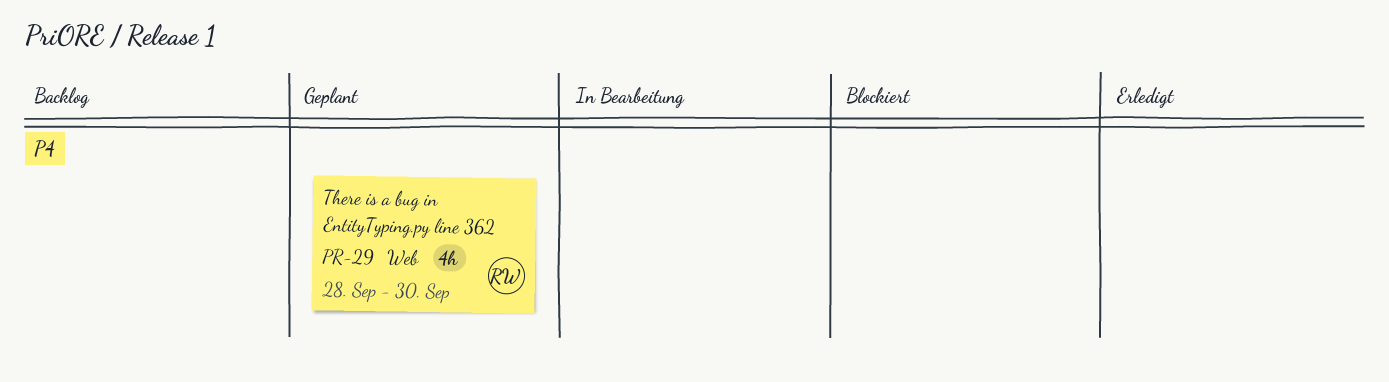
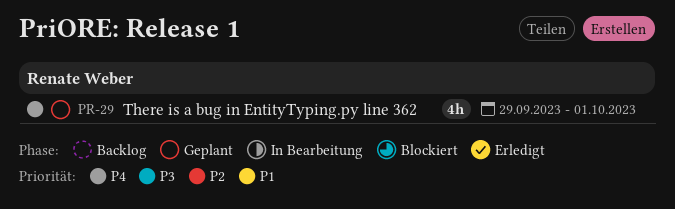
PR-29, start: Sep 28 -> Sep 29
PR-29, due: Sep 30 -> Oct 1

